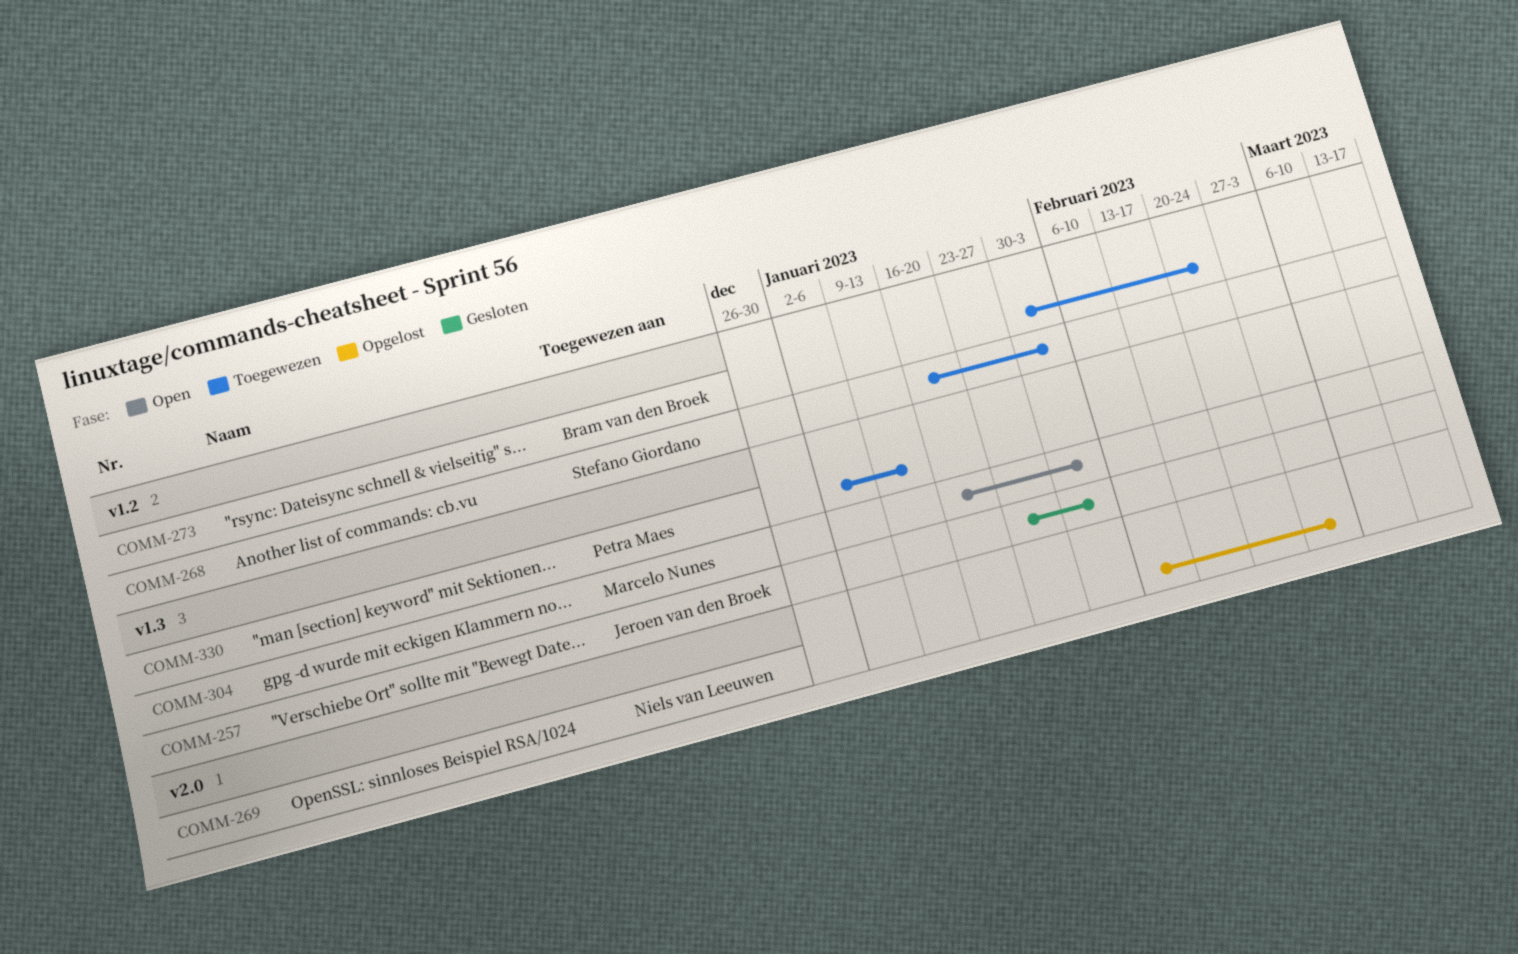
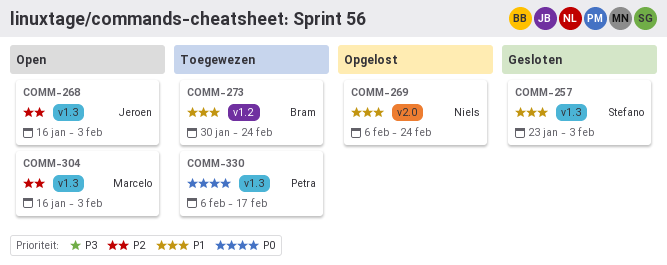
COMM-257, owner: Jeroen van den Broek -> Stefano Giordano
COMM-268, status: Toegewezen -> Open
COMM-268, owner: Stefano Giordano -> Jeroen van den Broek
COMM-268, label: v1.2 -> v1.3
COMM-269, due: Mar 3 -> Feb 24
COMM-330, start: Jan 2 -> Feb 6
COMM-330, due: Jan 13 -> Feb 17

